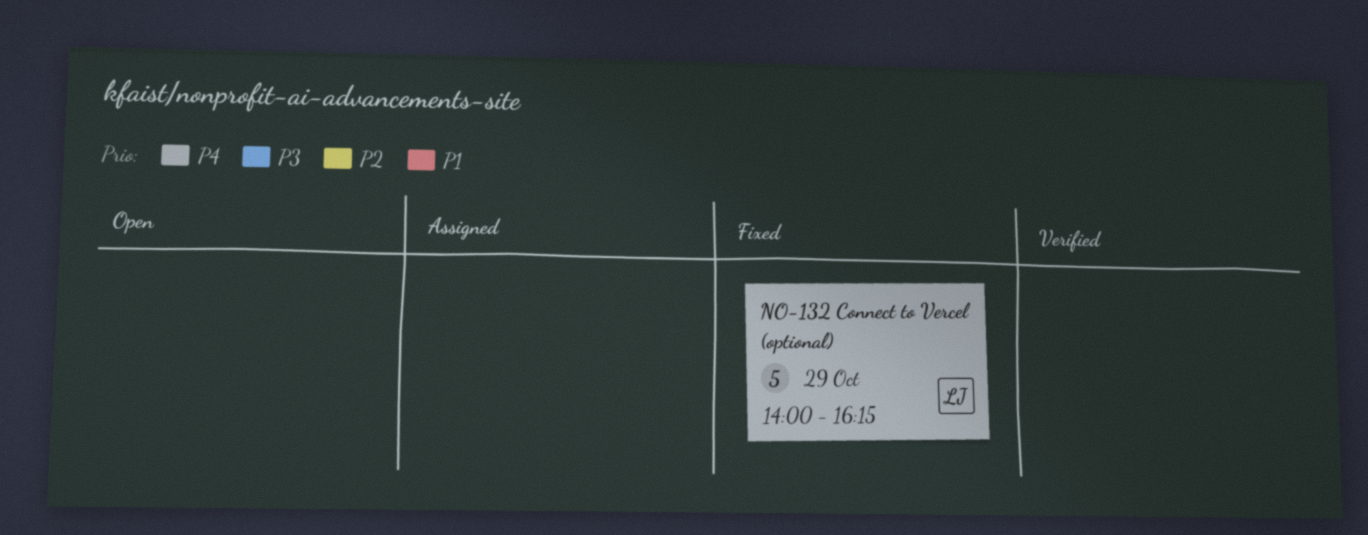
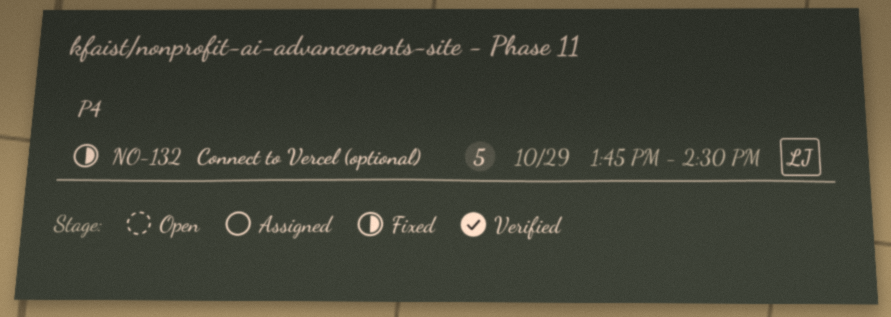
NO-132, begins: 14:00 -> 13:45
NO-132, ends: 16:15 -> 14:30

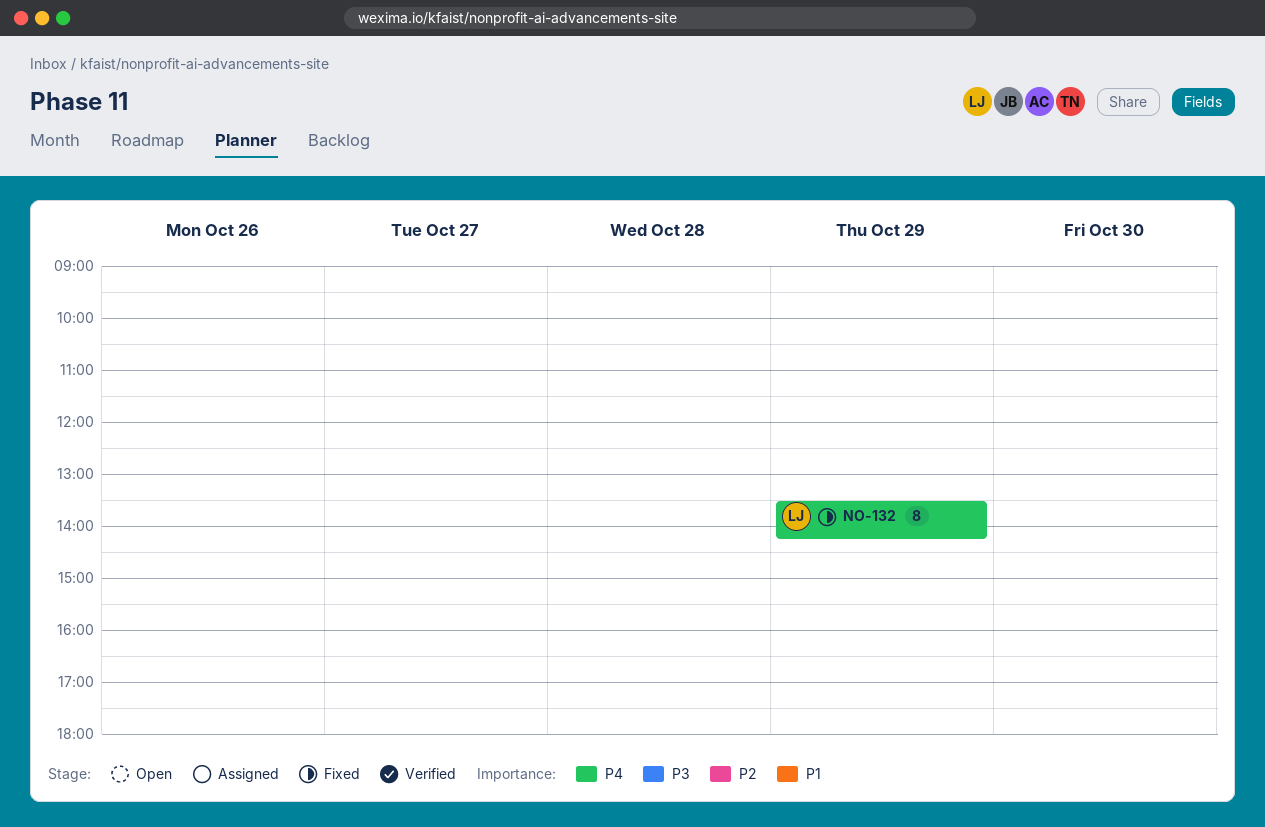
NO-132, estimate: 5 -> 8
NO-132, begins: 13:45 -> 13:30
NO-132, ends: 14:30 -> 14:15

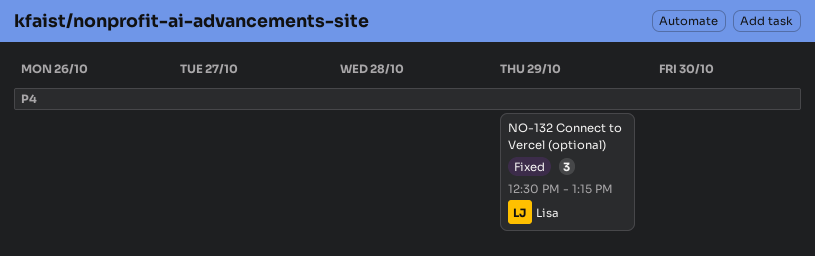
NO-132, estimate: 8 -> 3
NO-132, begins: 13:30 -> 12:30
NO-132, ends: 14:15 -> 13:15

